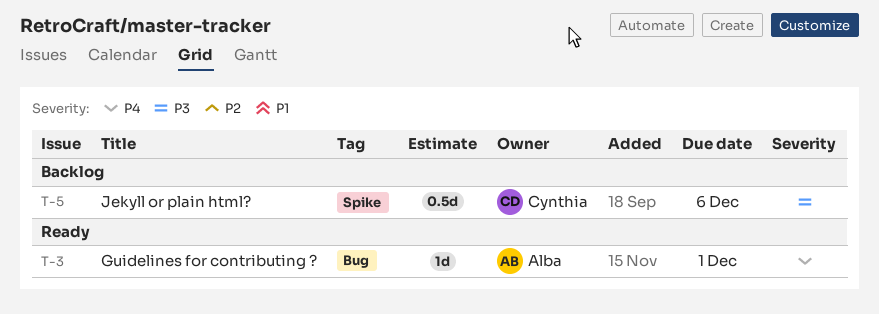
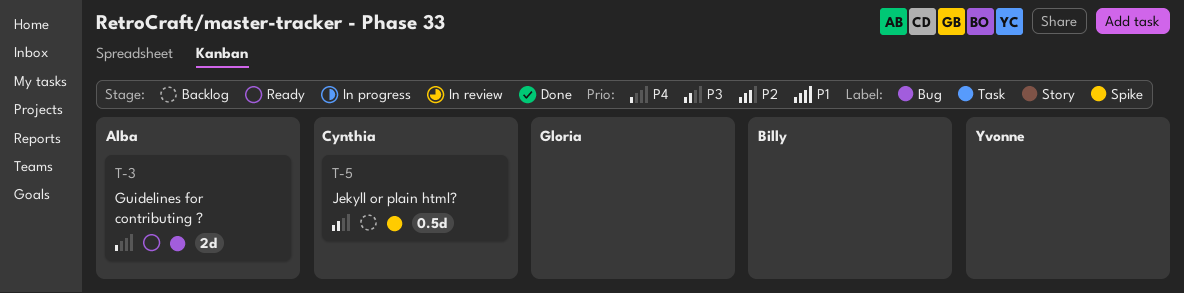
T-3, estimate: 1d -> 2d

